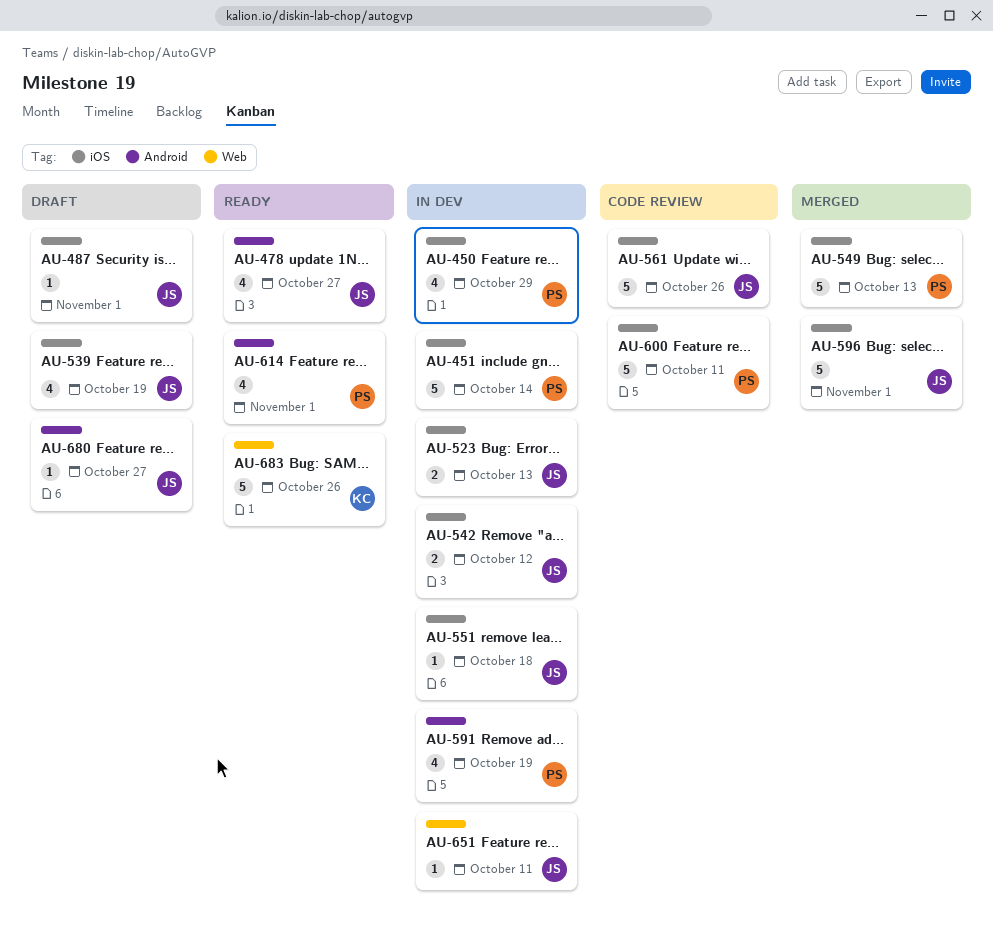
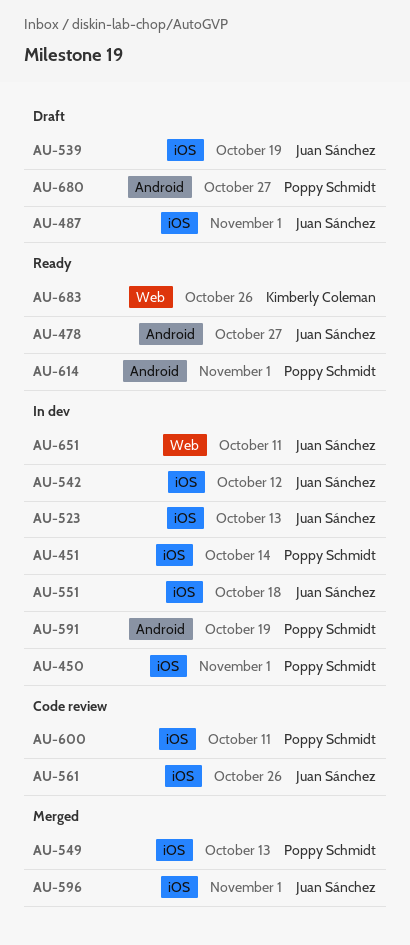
AU-450, due: Oct 29 -> Nov 1
AU-680, owner: Juan Sánchez -> Poppy Schmidt

